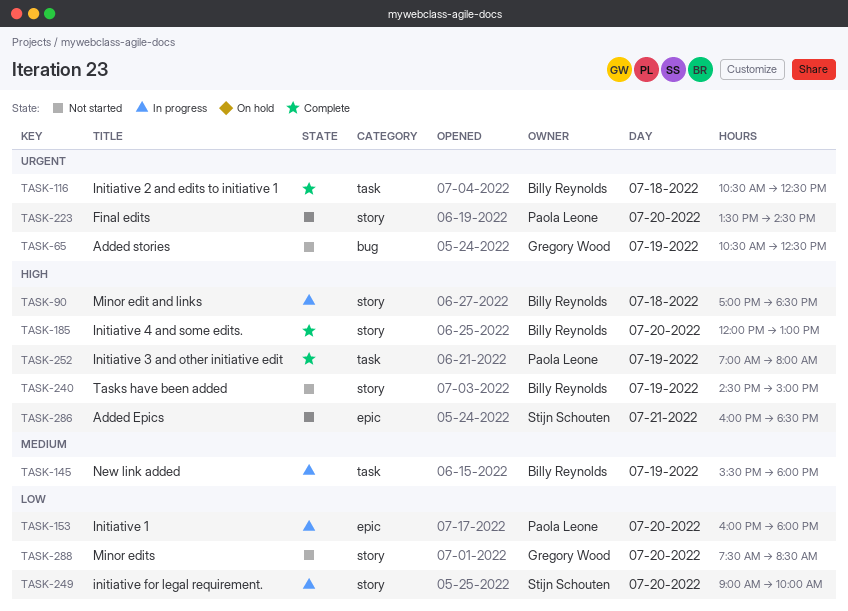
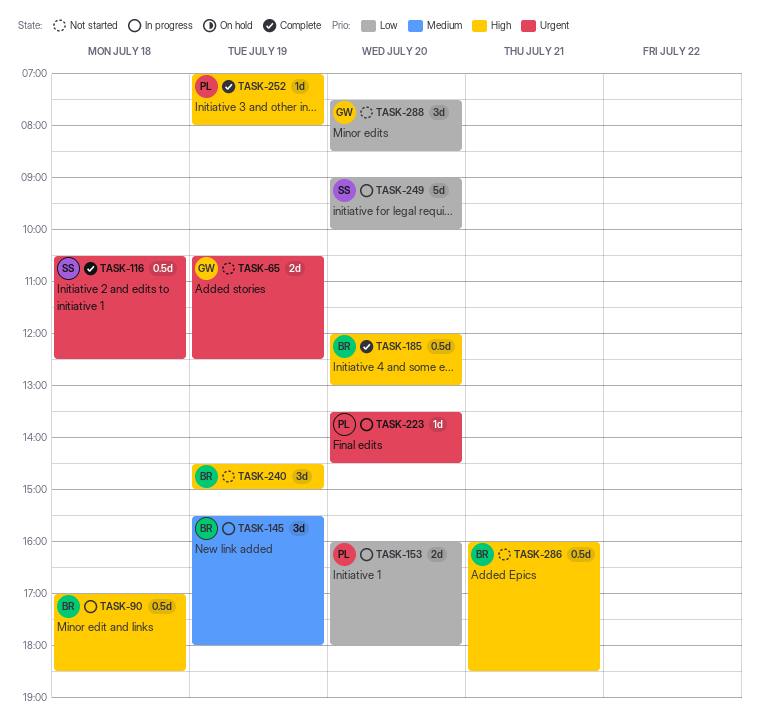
TASK-116, owner: Billy Reynolds -> Stijn Schouten
TASK-223, status: Not started -> In progress
TASK-286, owner: Stijn Schouten -> Billy Reynolds

